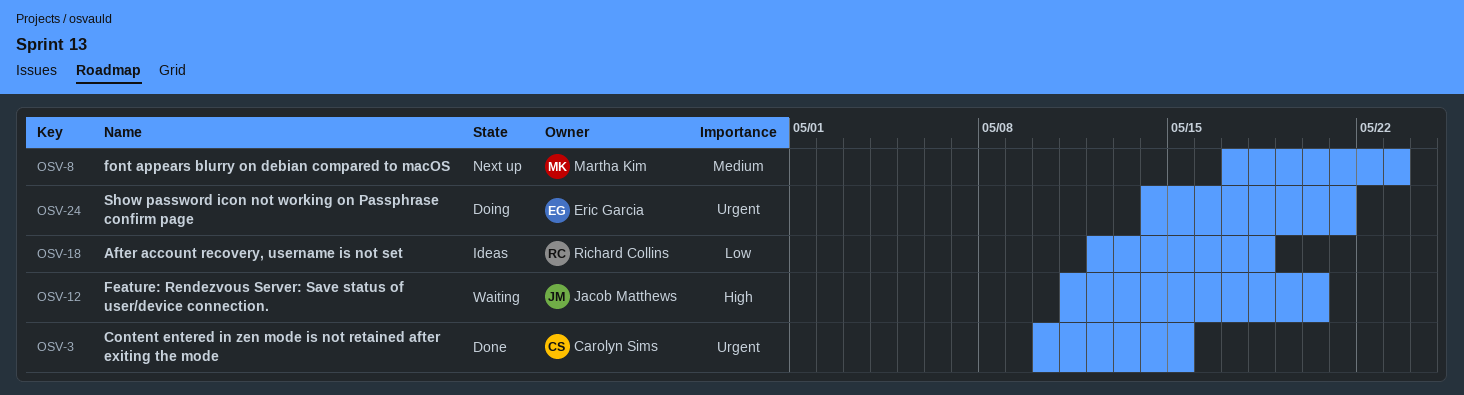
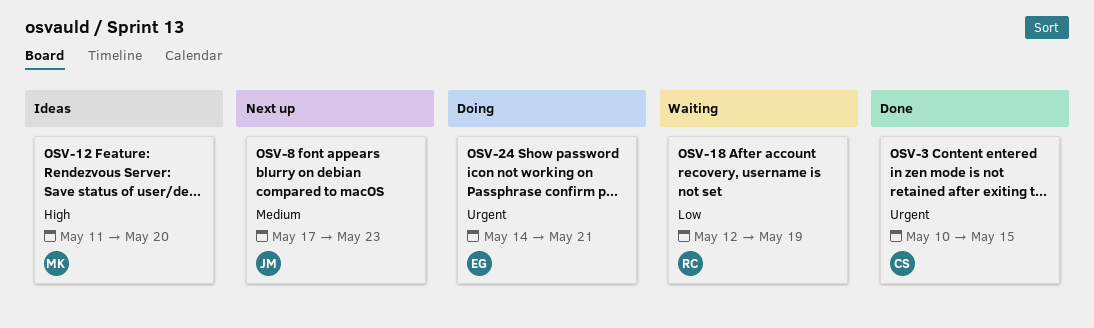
OSV-8, owner: Martha Kim -> Jacob Matthews
OSV-12, status: Waiting -> Ideas
OSV-12, owner: Jacob Matthews -> Martha Kim
OSV-18, status: Ideas -> Waiting
OSV-18, due: May 18 -> May 19

